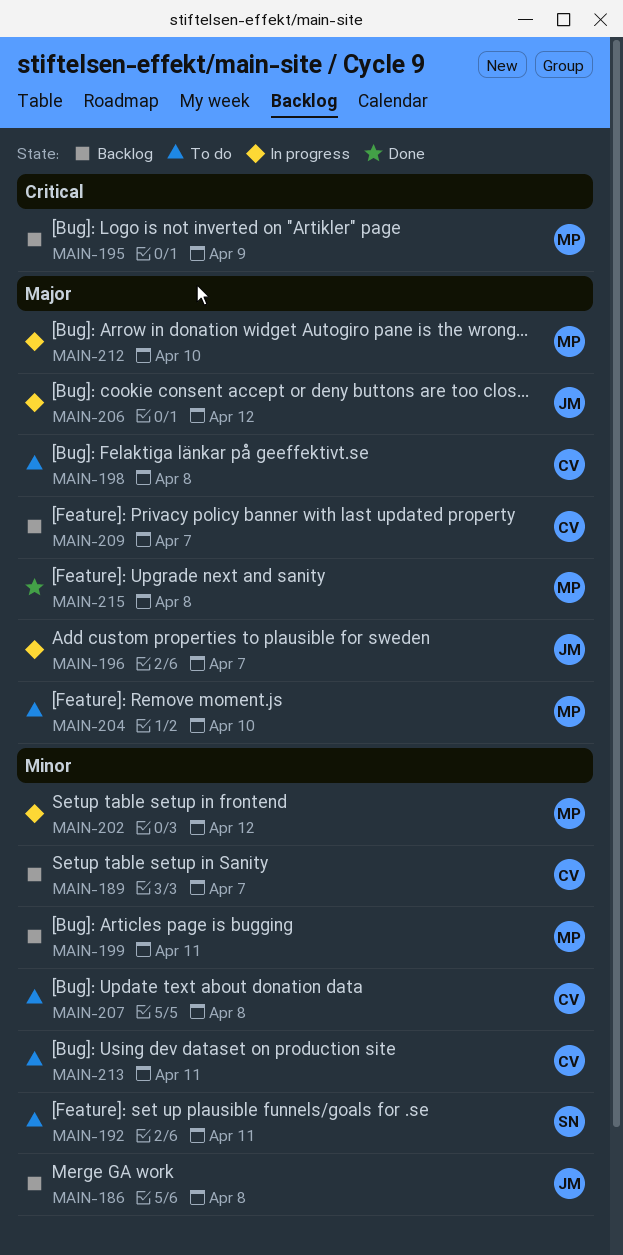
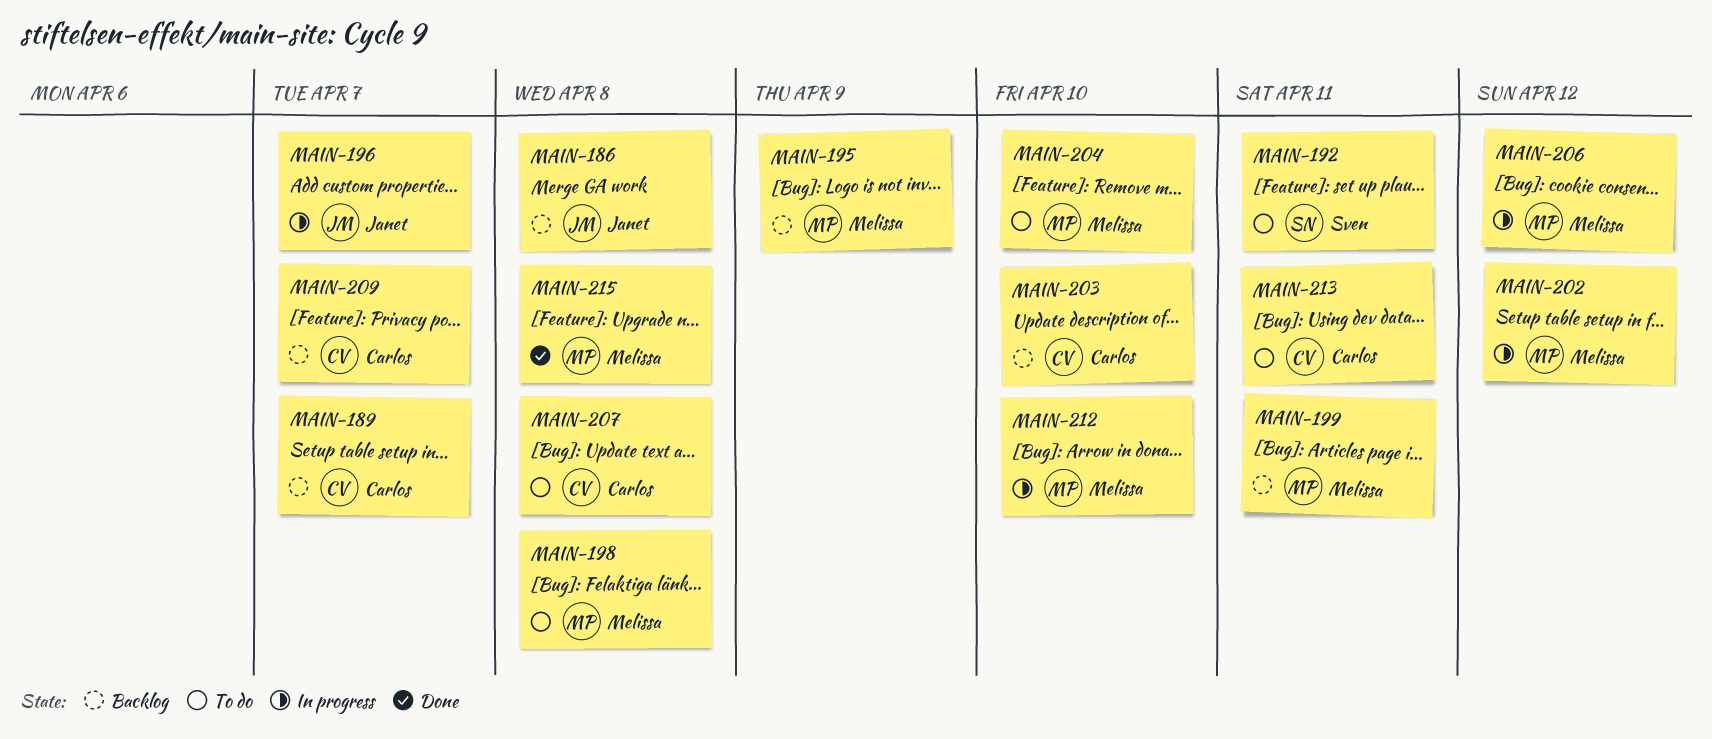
MAIN-198, owner: Carlos -> Melissa
MAIN-203: none -> present
MAIN-206, owner: Janet -> Melissa

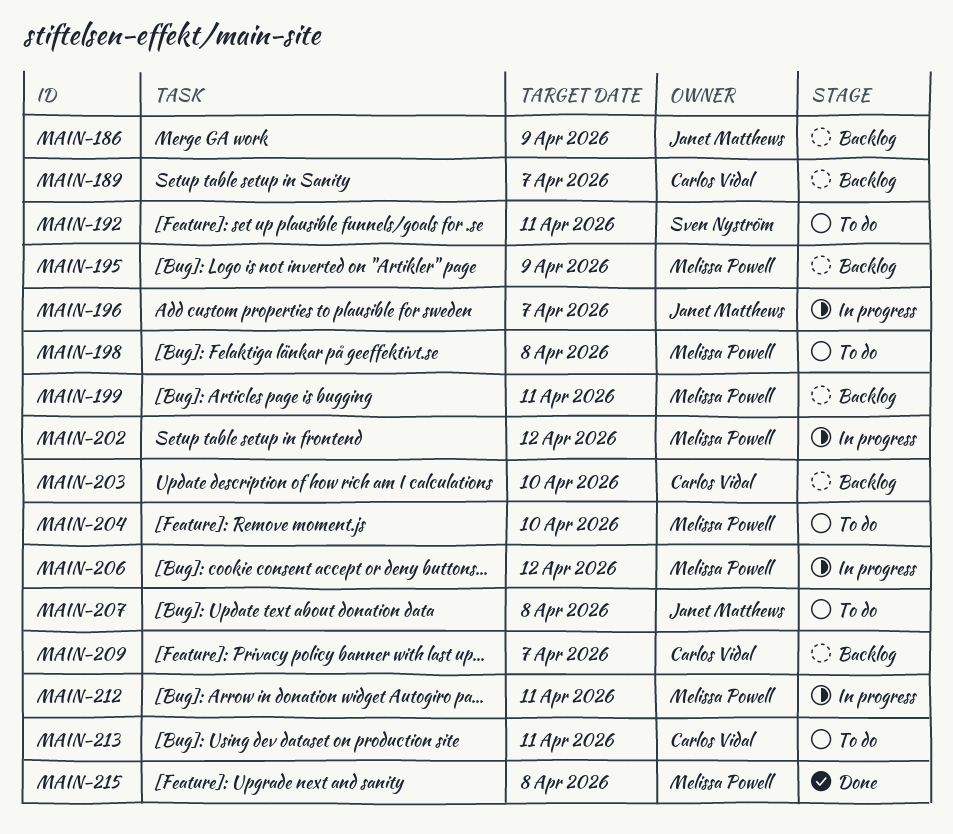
MAIN-186, due: Apr 8 -> Apr 9
MAIN-207, owner: Carlos Vidal -> Janet Matthews
MAIN-212, due: Apr 10 -> Apr 11

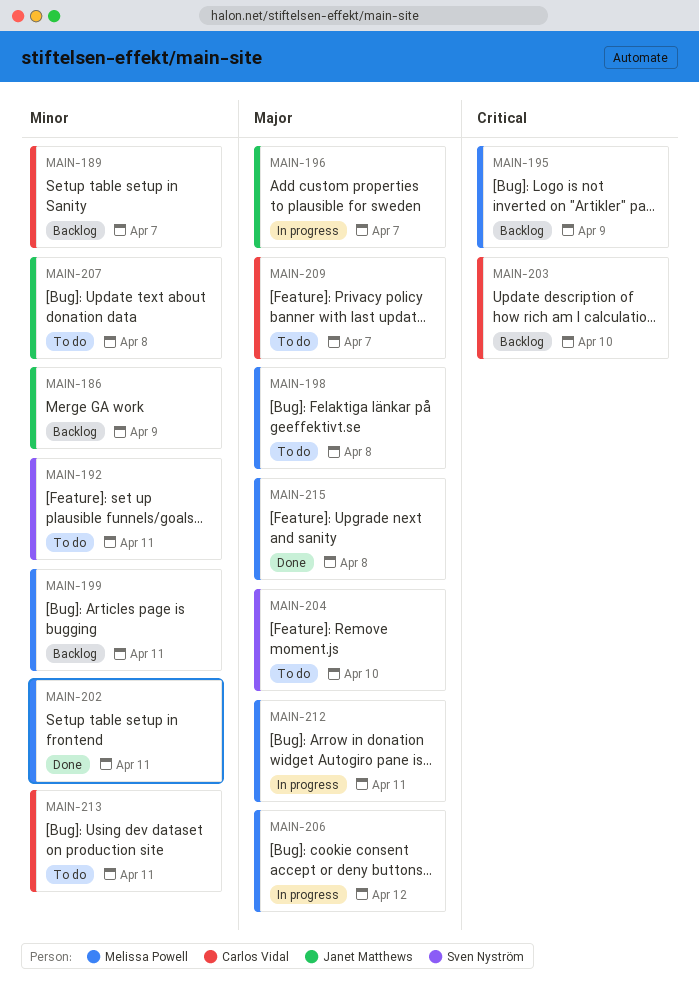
MAIN-202, status: In progress -> Done
MAIN-202, due: Apr 12 -> Apr 11
MAIN-204, owner: Melissa Powell -> Sven Nyström
MAIN-209, status: Backlog -> To do

